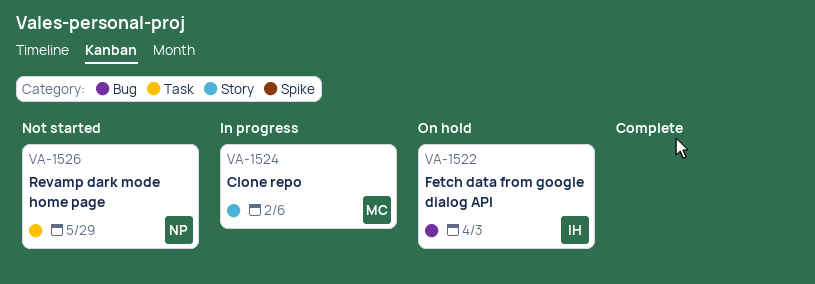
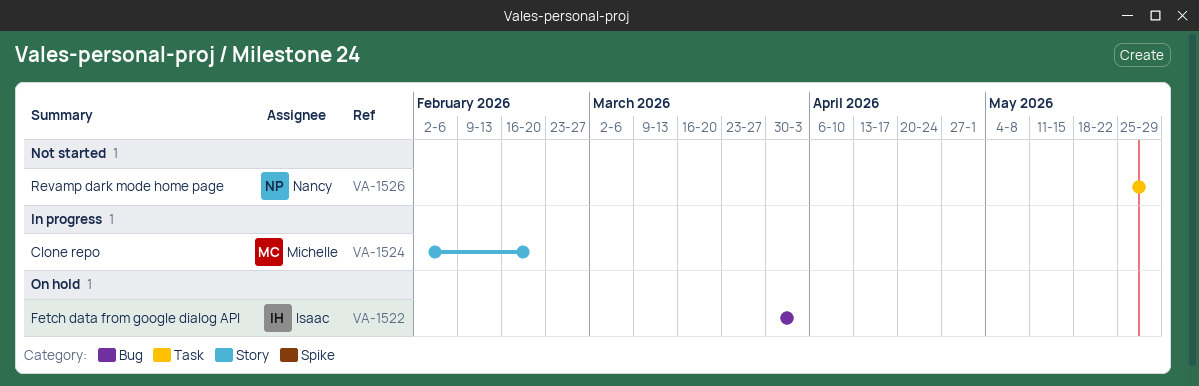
VA-1524, due: Feb 6 -> Feb 20

